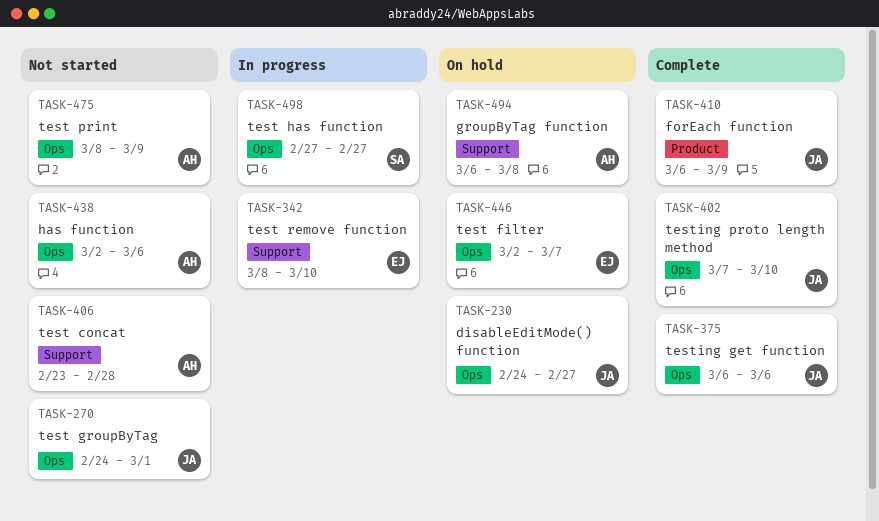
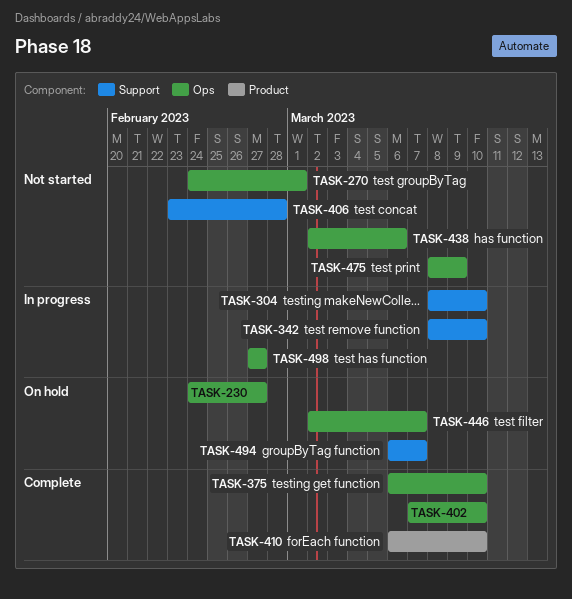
TASK-304: none -> present
TASK-375, due: Mar 6 -> Mar 10
TASK-410, due: Mar 9 -> Mar 10
TASK-494, due: Mar 8 -> Mar 7

